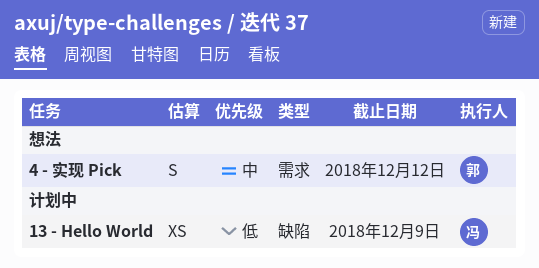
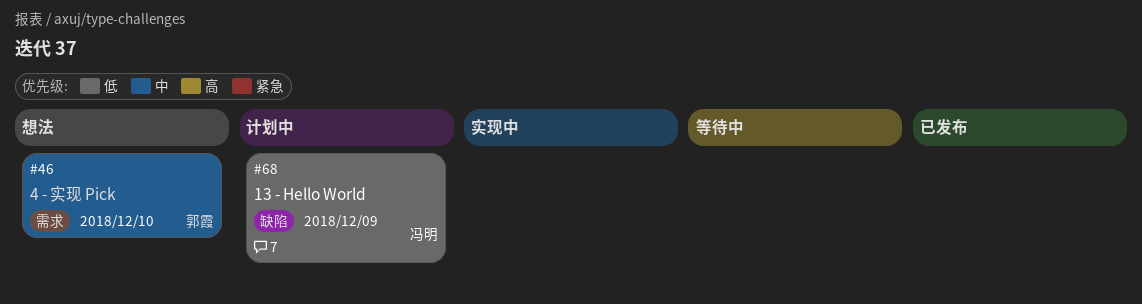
4 - 实现 Pick, due: Dec 12 -> Dec 10

